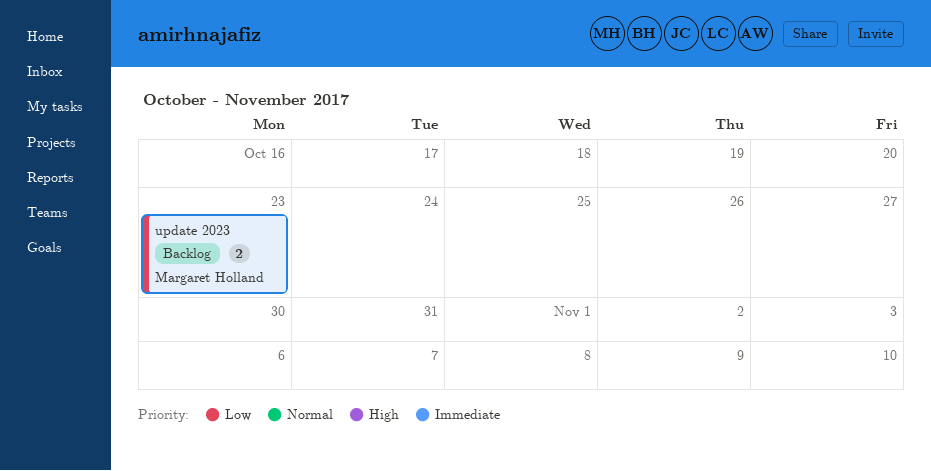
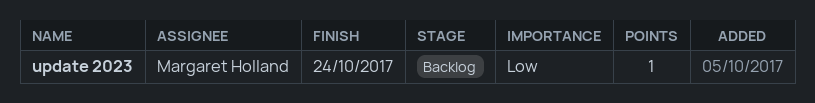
update 2023, estimate: 2 -> 1
update 2023, due: Oct 23 -> Oct 24

